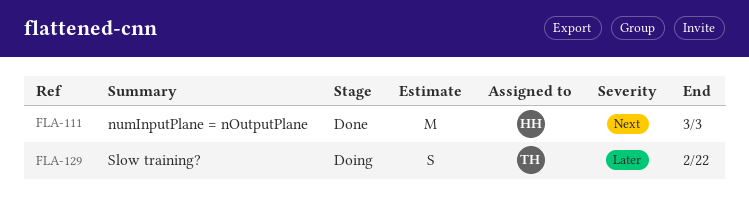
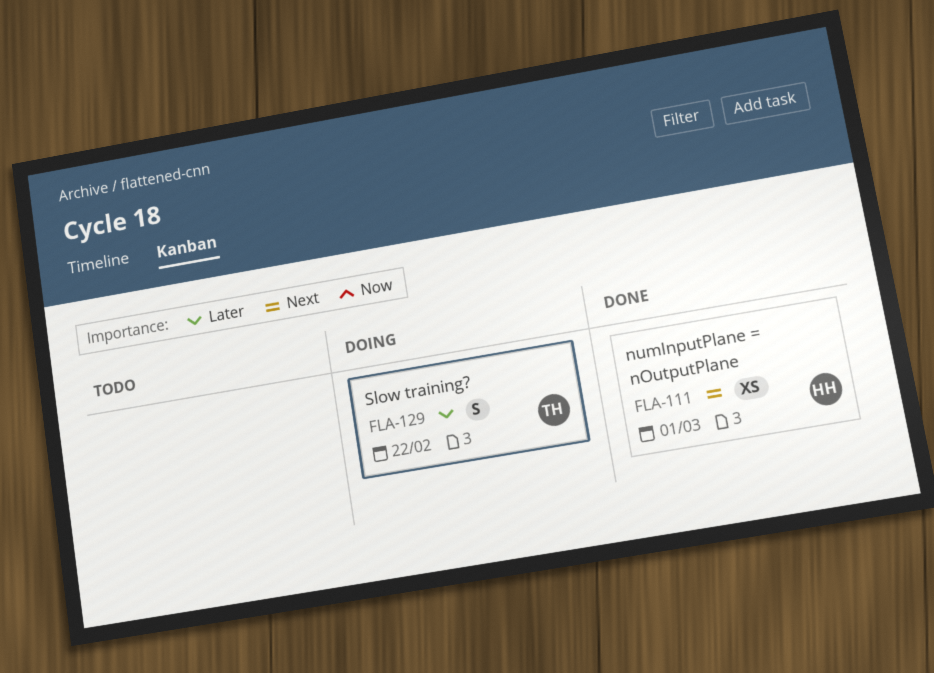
FLA-111, estimate: M -> XS
FLA-111, due: Mar 3 -> Mar 1

